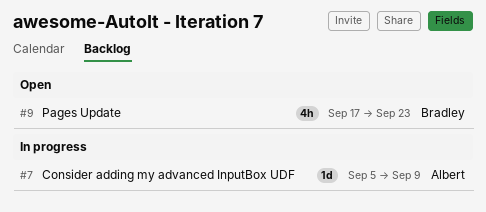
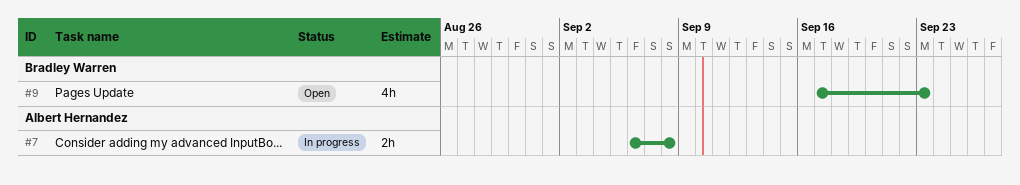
#7, estimate: 1d -> 2h
#7, start: Sep 5 -> Sep 6
#7, due: Sep 9 -> Sep 8

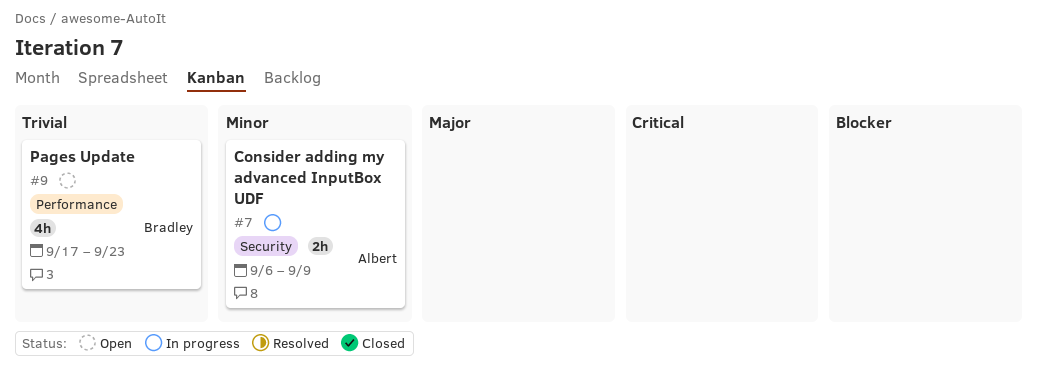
#7, due: Sep 8 -> Sep 9

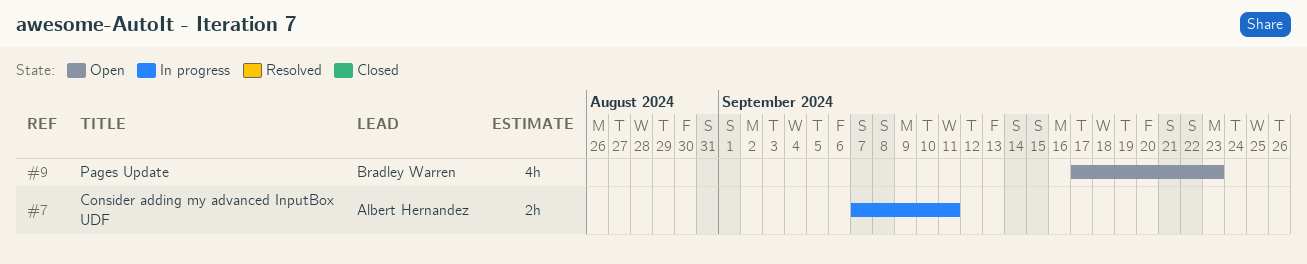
#7, start: Sep 6 -> Sep 7
#7, due: Sep 9 -> Sep 11

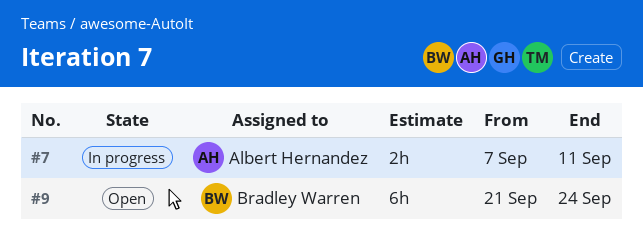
#9, estimate: 4h -> 6h
#9, start: Sep 17 -> Sep 21
#9, due: Sep 23 -> Sep 24

